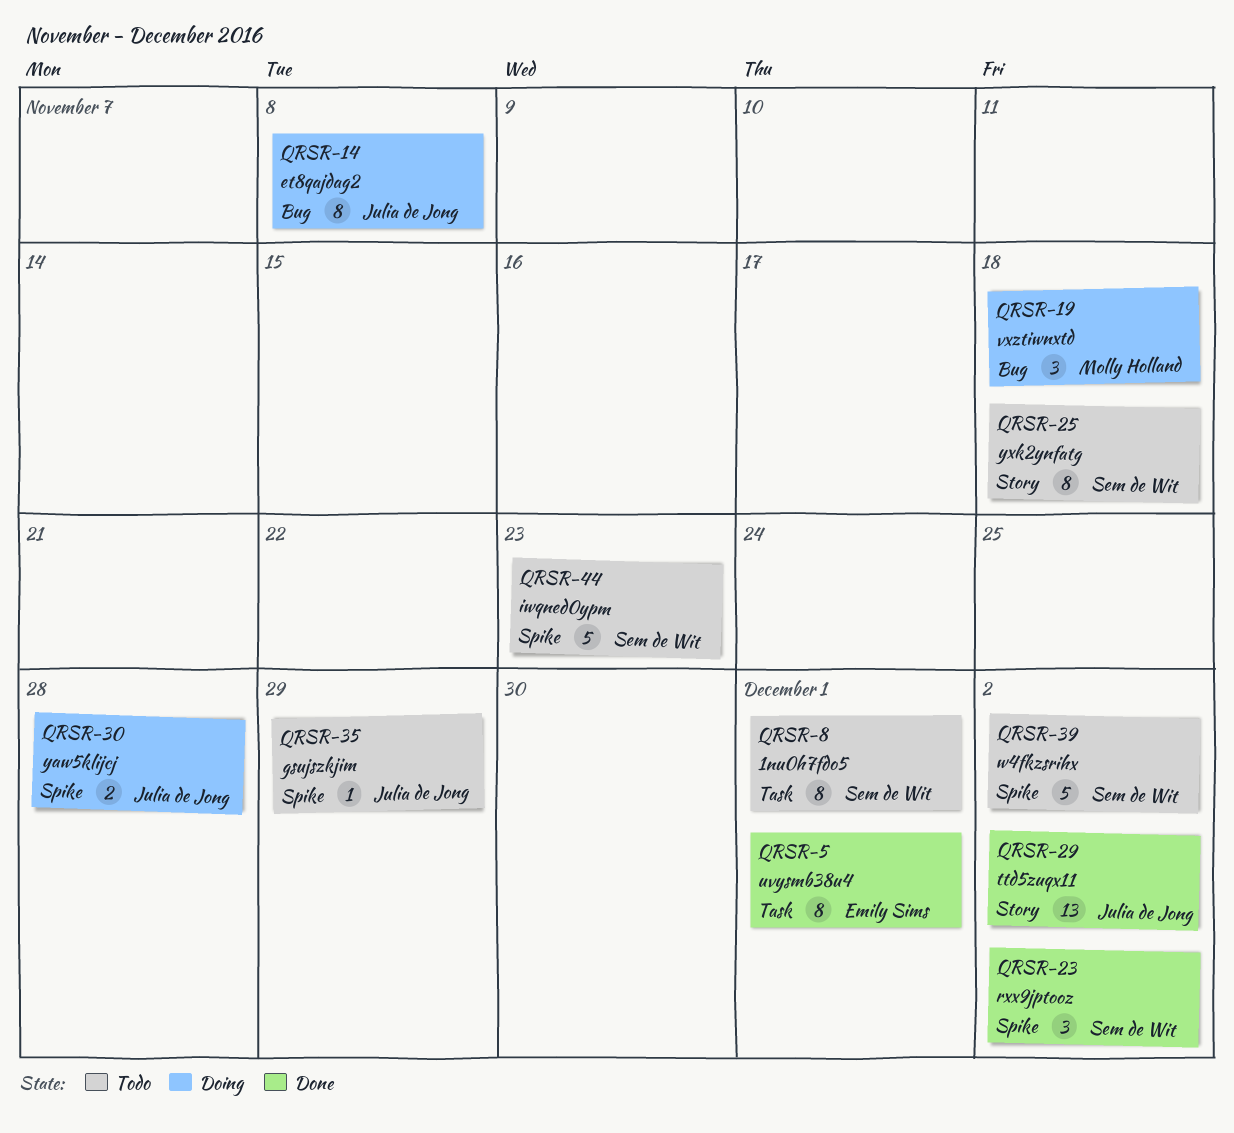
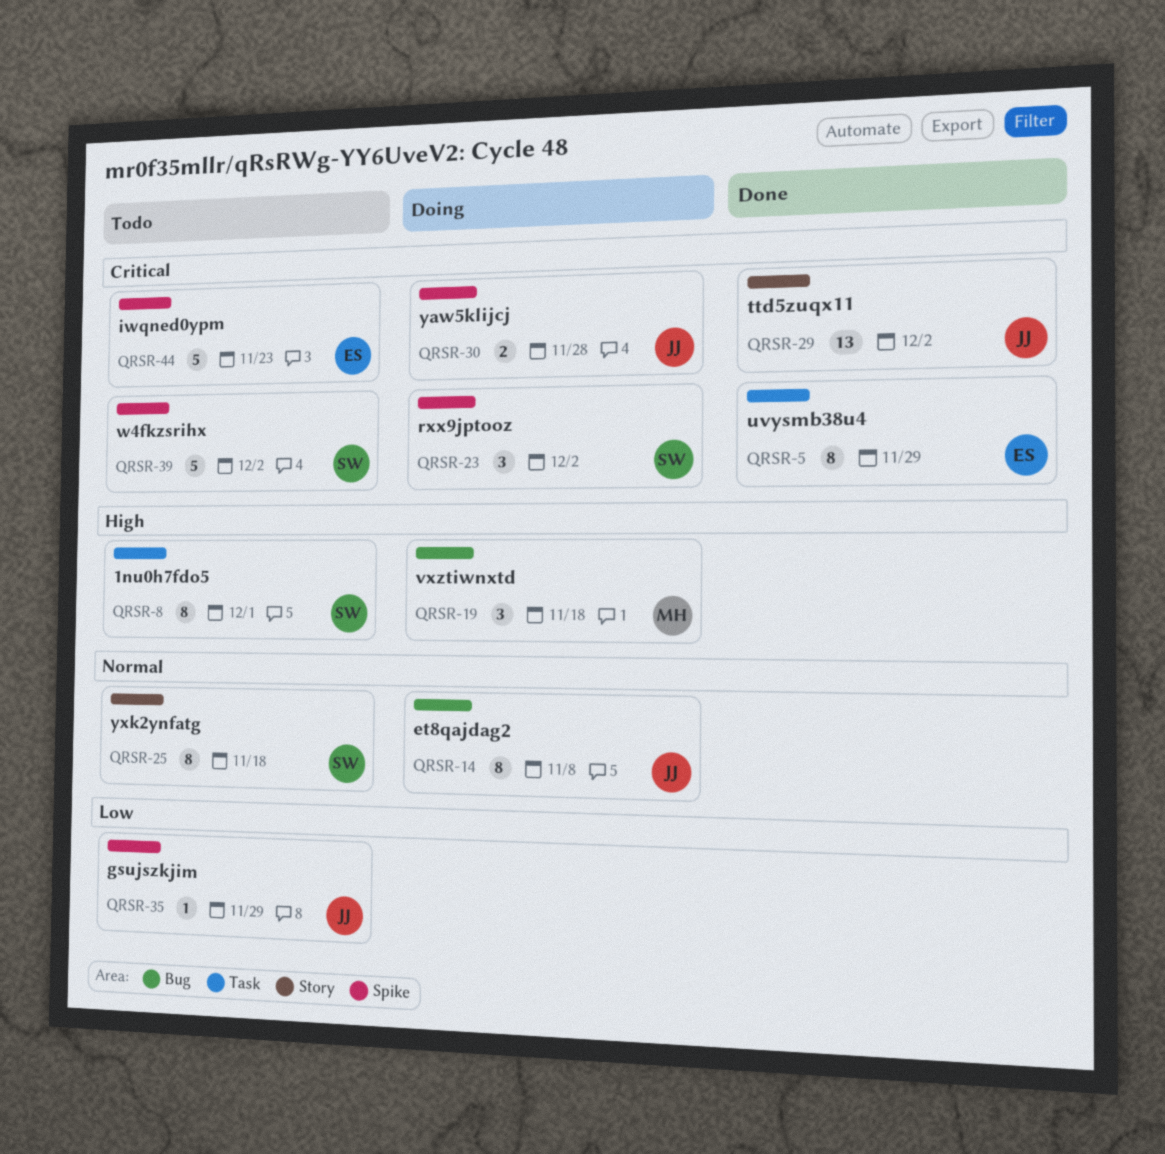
QRSR-5, due: Dec 1 -> Nov 29
QRSR-23, status: Done -> Doing
QRSR-44, owner: Sem de Wit -> Emily Sims

